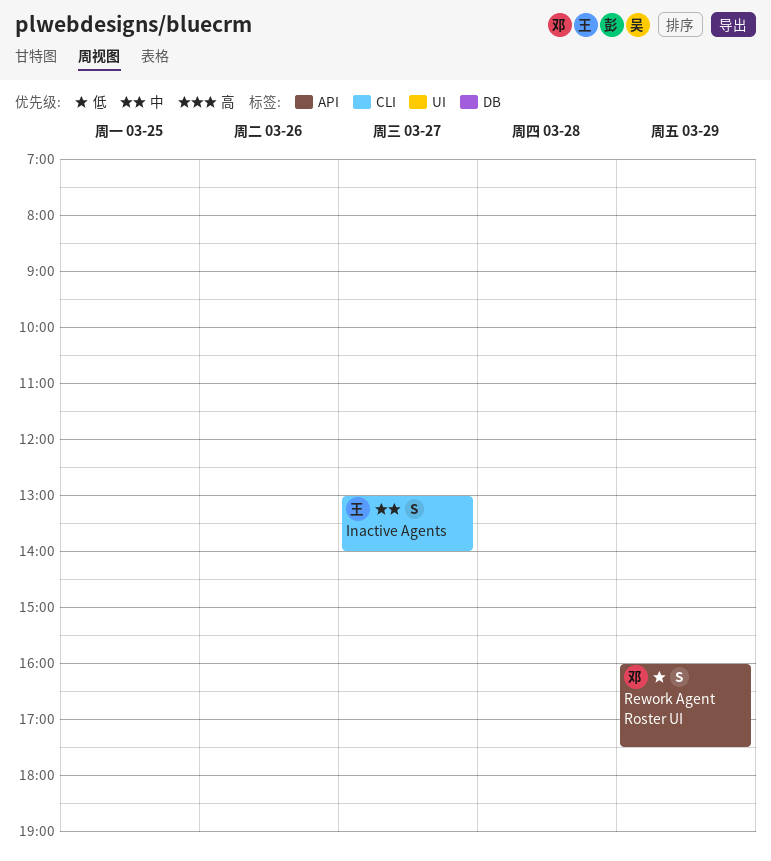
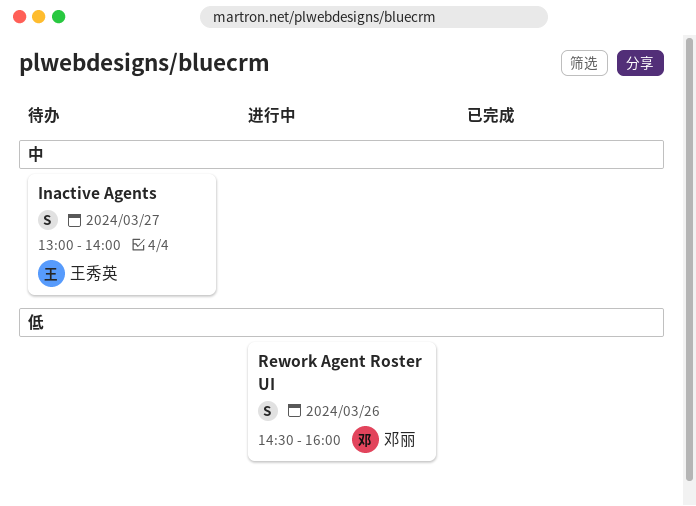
Rework Agent Roster UI, day: Mar 29 -> Mar 26
Rework Agent Roster UI, begins: 16:00 -> 14:30
Rework Agent Roster UI, ends: 17:30 -> 16:00

